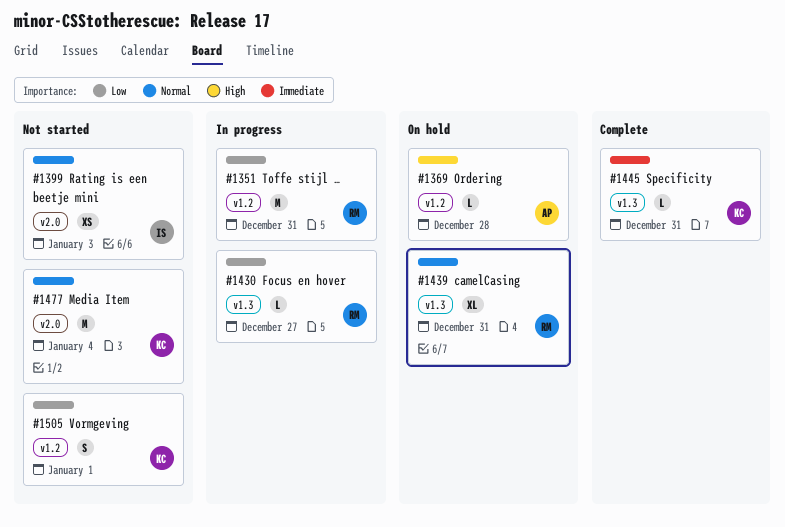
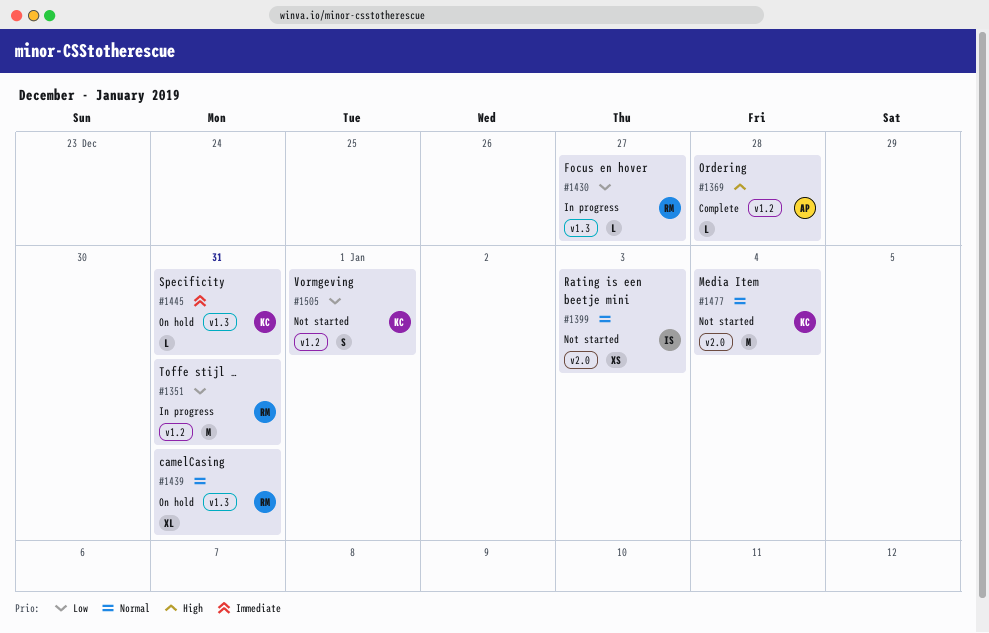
#1369, status: On hold -> Complete
#1445, status: Complete -> On hold

